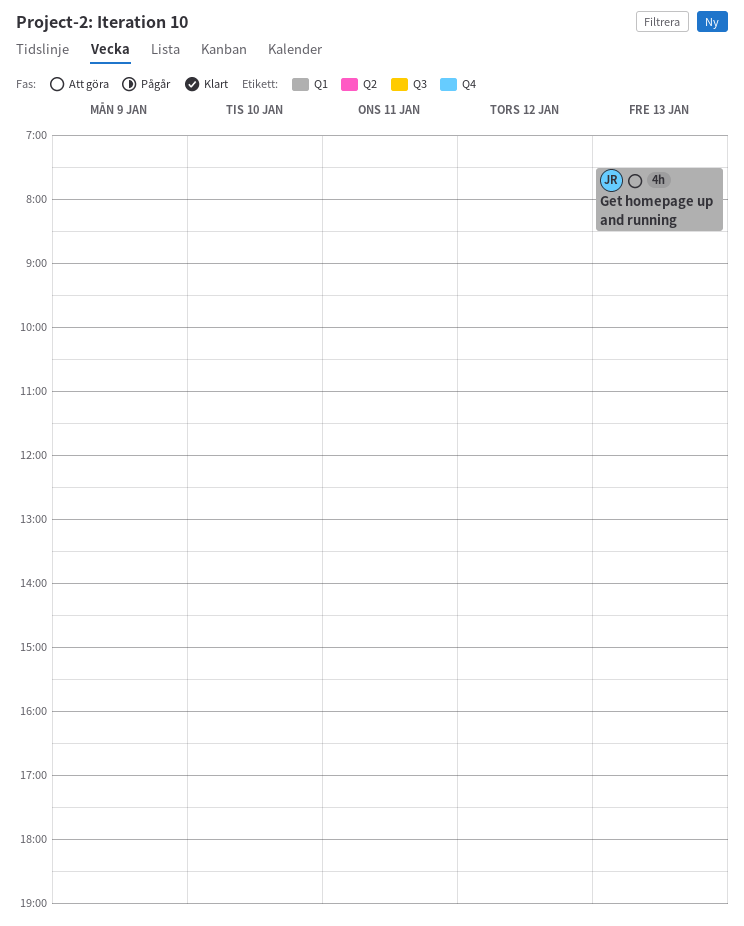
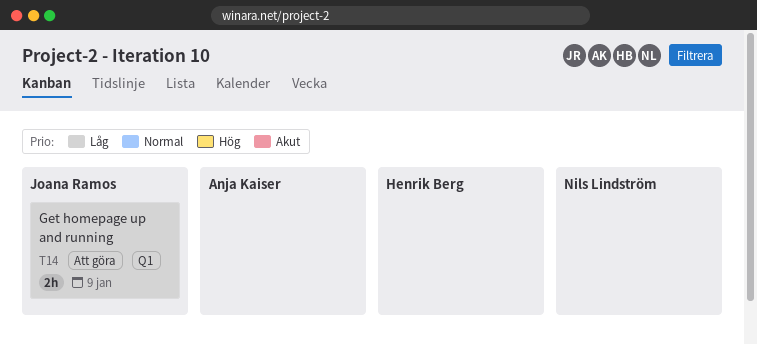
Get homepage up and running, estimate: 4h -> 2h
Get homepage up and running, day: Jan 13 -> Jan 9

